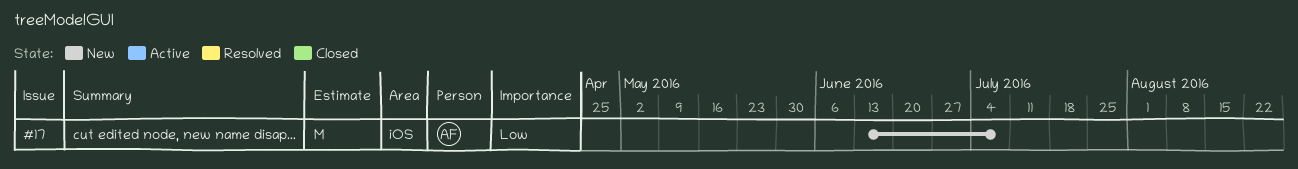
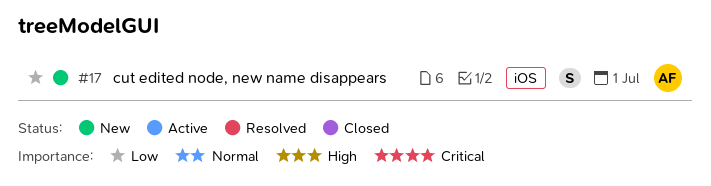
#17, estimate: M -> S
#17, due: Jul 8 -> Jul 1

